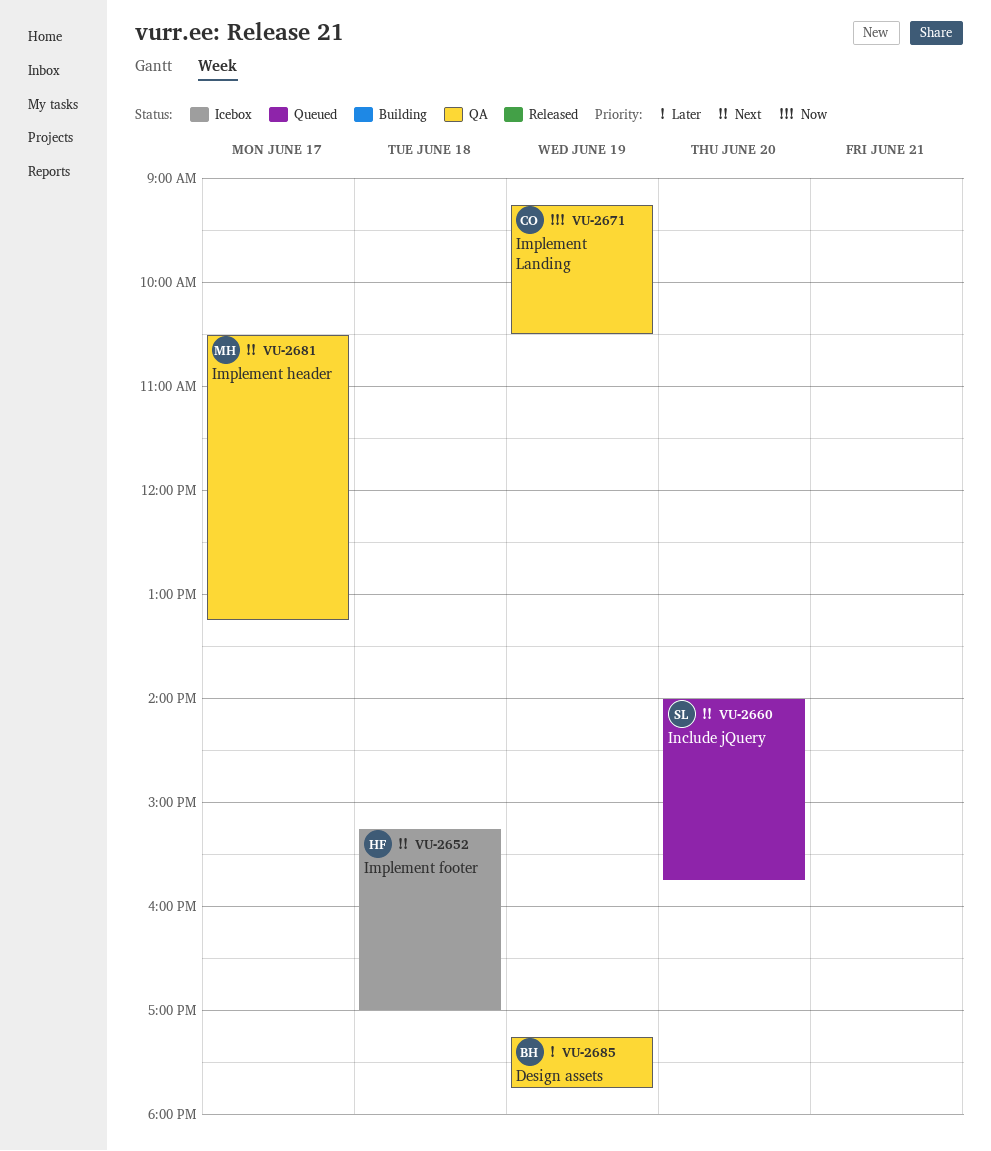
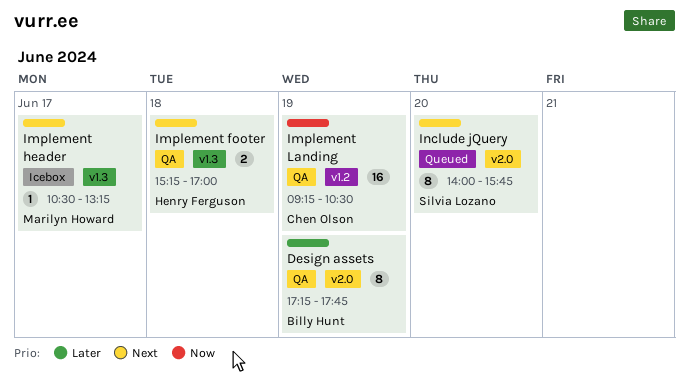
Implement footer, status: Icebox -> QA
Implement header, status: QA -> Icebox

